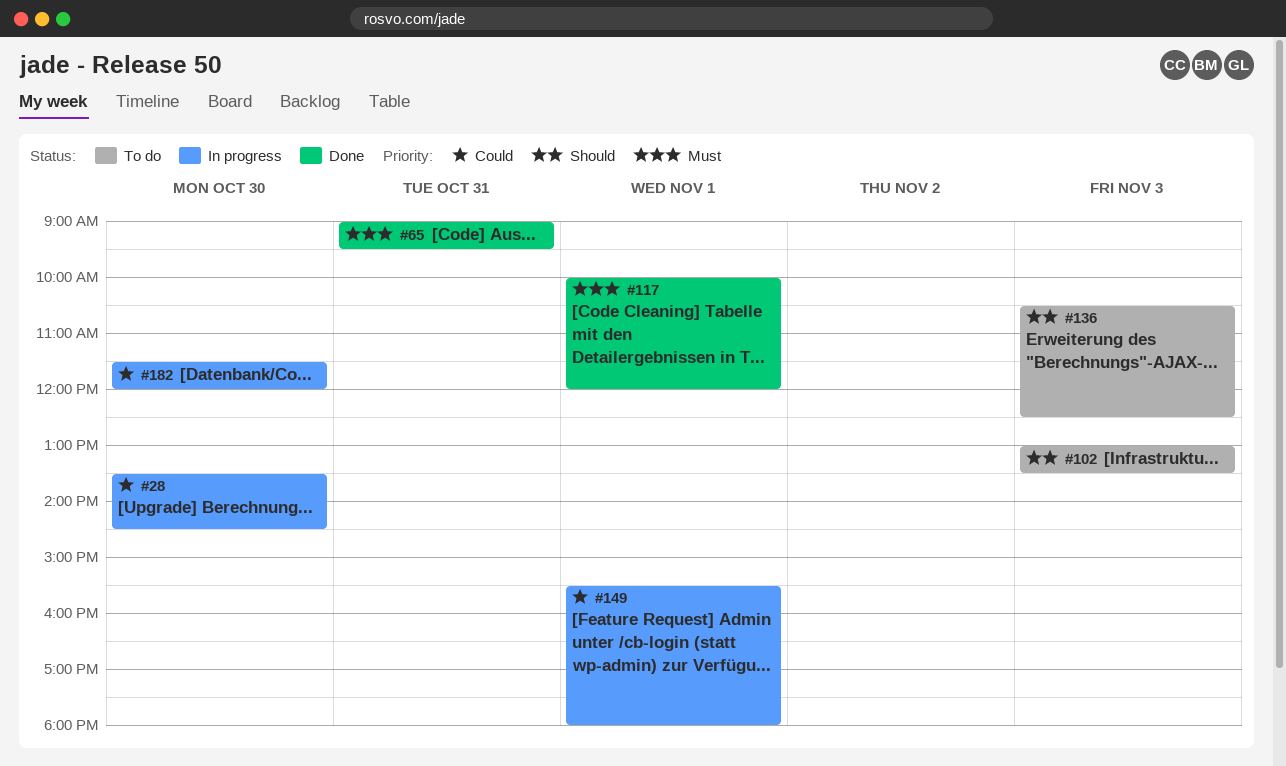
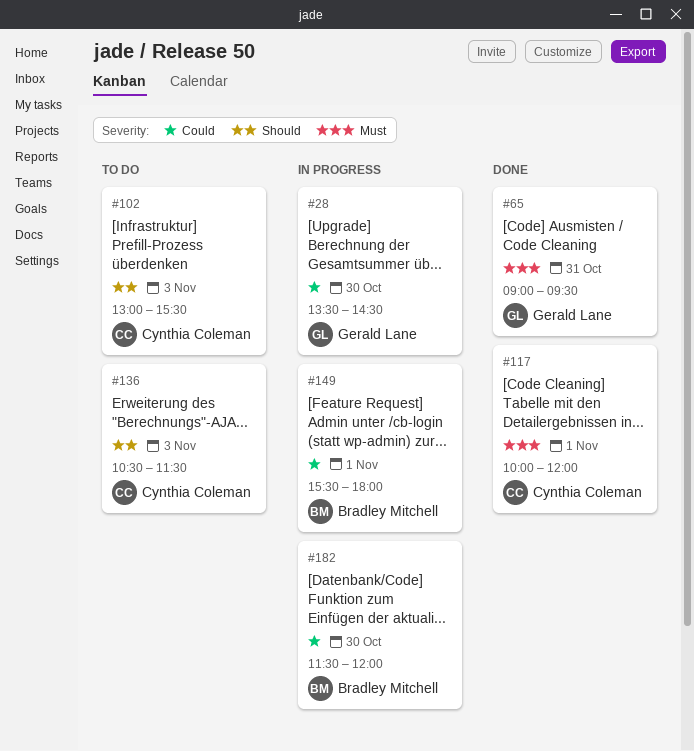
#102, ends: 13:30 -> 15:30
#136, ends: 12:30 -> 11:30

